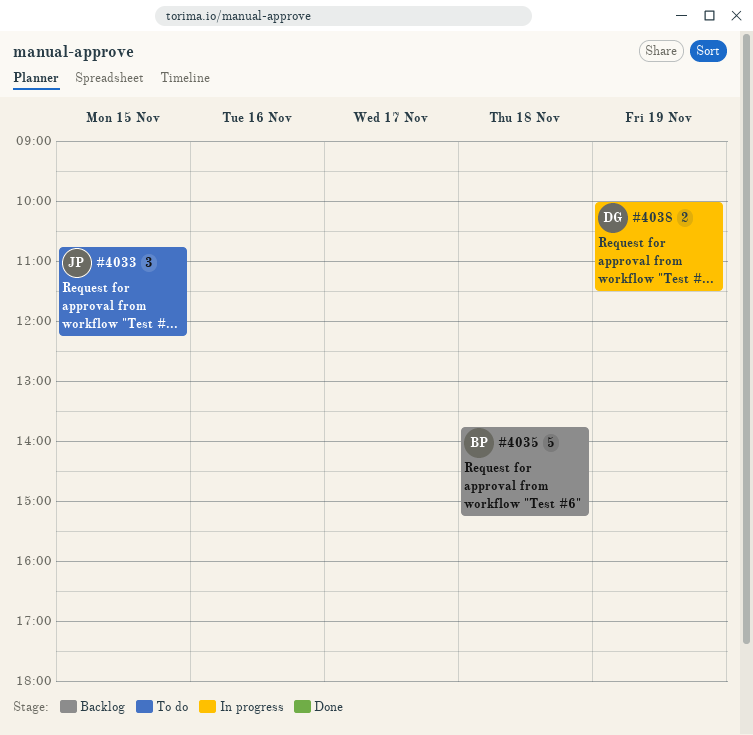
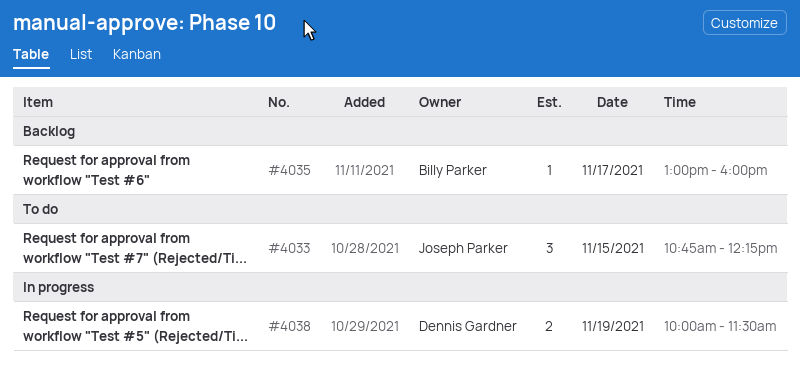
#4035, estimate: 5 -> 1
#4035, day: Nov 18 -> Nov 17
#4035, begins: 13:45 -> 13:00
#4035, ends: 15:15 -> 16:00

